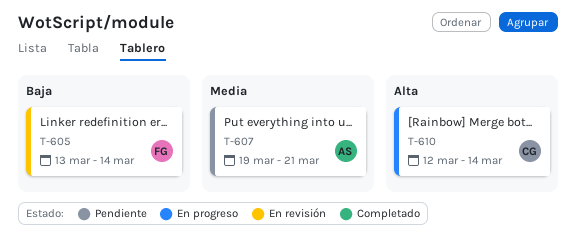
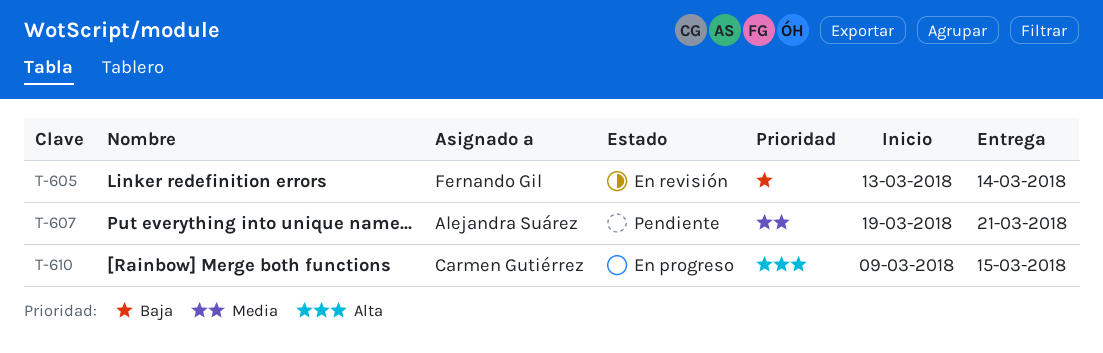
T-610, start: Mar 12 -> Mar 9
T-610, due: Mar 14 -> Mar 15

